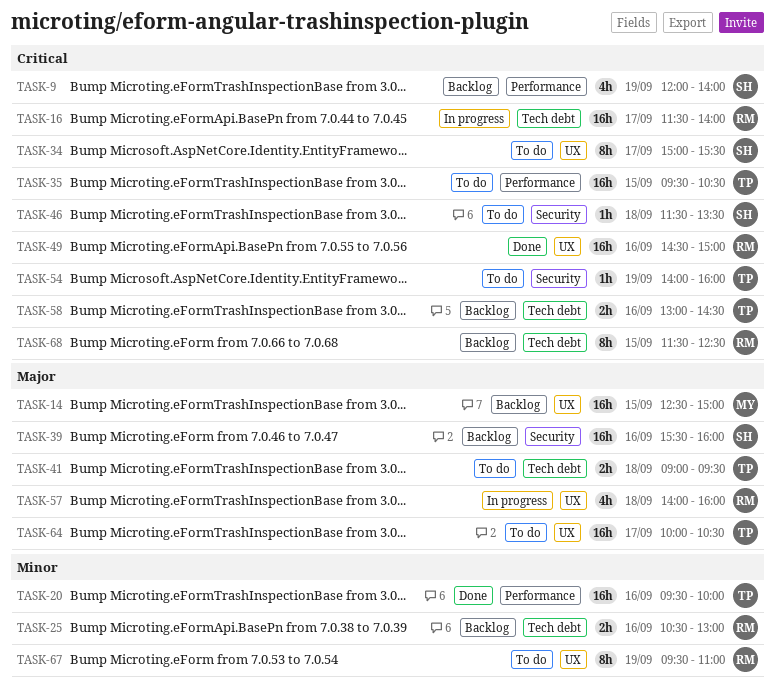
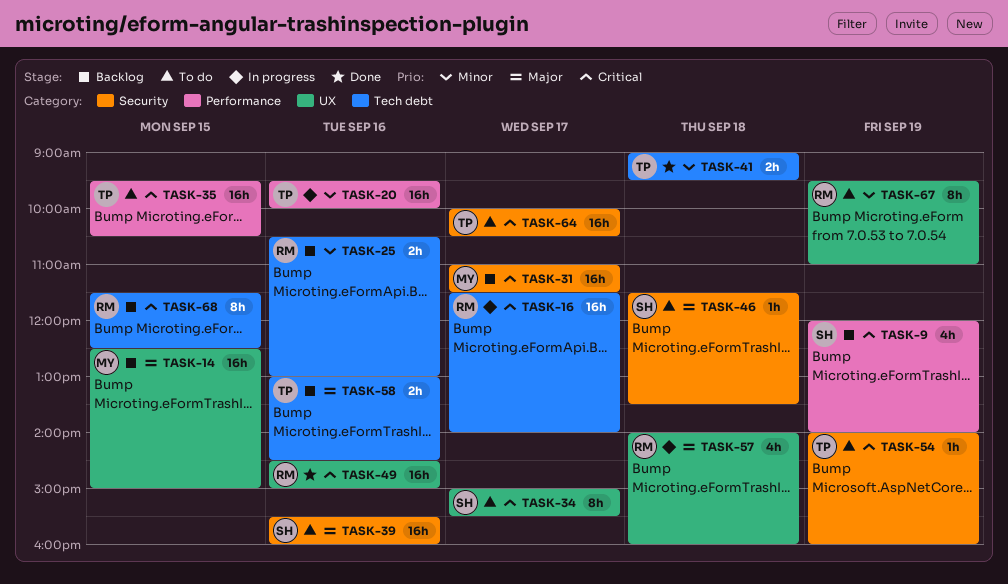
TASK-20, status: Done -> In progress
TASK-31: none -> present
TASK-39, status: Backlog -> To do
TASK-41, status: To do -> Done
TASK-41, priority: Major -> Minor
TASK-46, priority: Critical -> Major
TASK-58, priority: Critical -> Major
TASK-64, priority: Major -> Critical
TASK-64, label: UX -> Security

